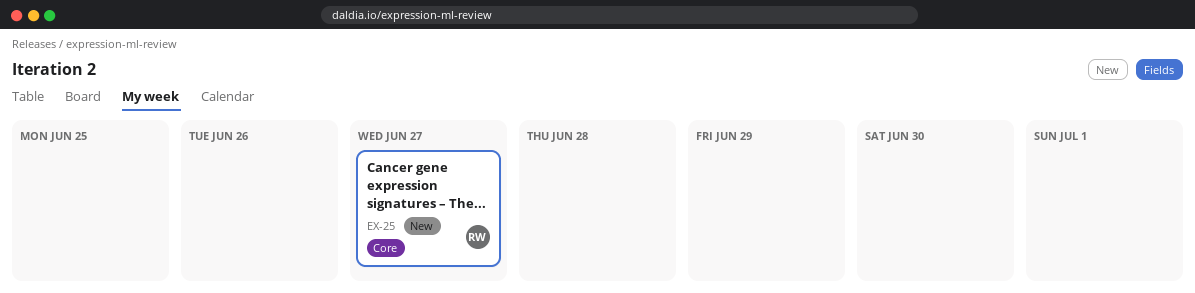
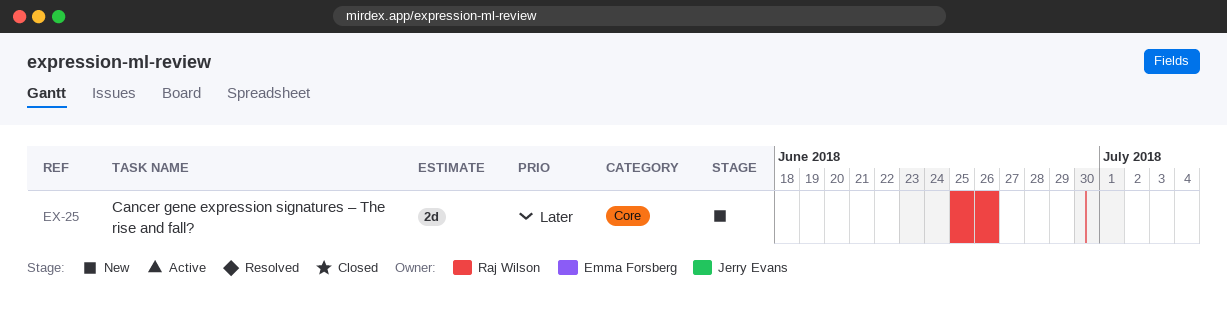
EX-25, due: Jun 27 -> Jun 26

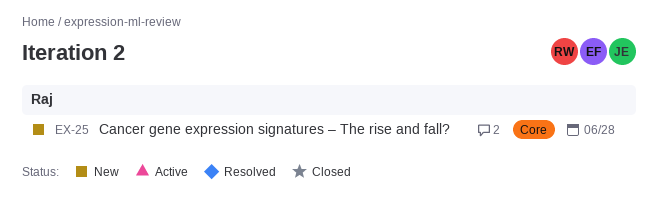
EX-25, due: Jun 26 -> Jun 28

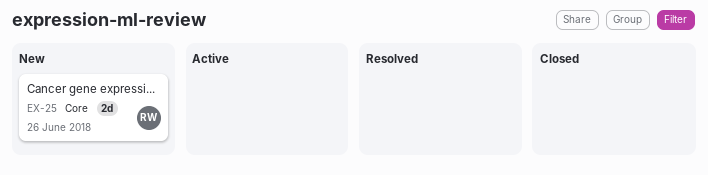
EX-25, due: Jun 28 -> Jun 26

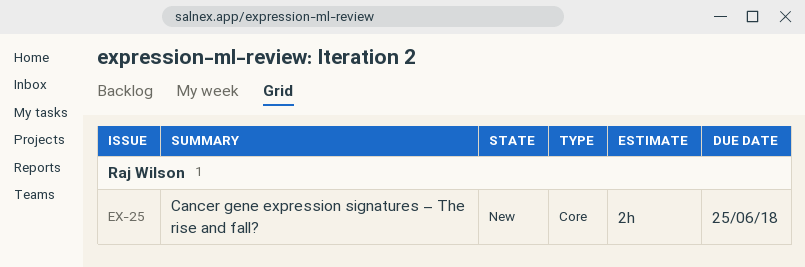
EX-25, estimate: 2d -> 2h
EX-25, due: Jun 26 -> Jun 25

